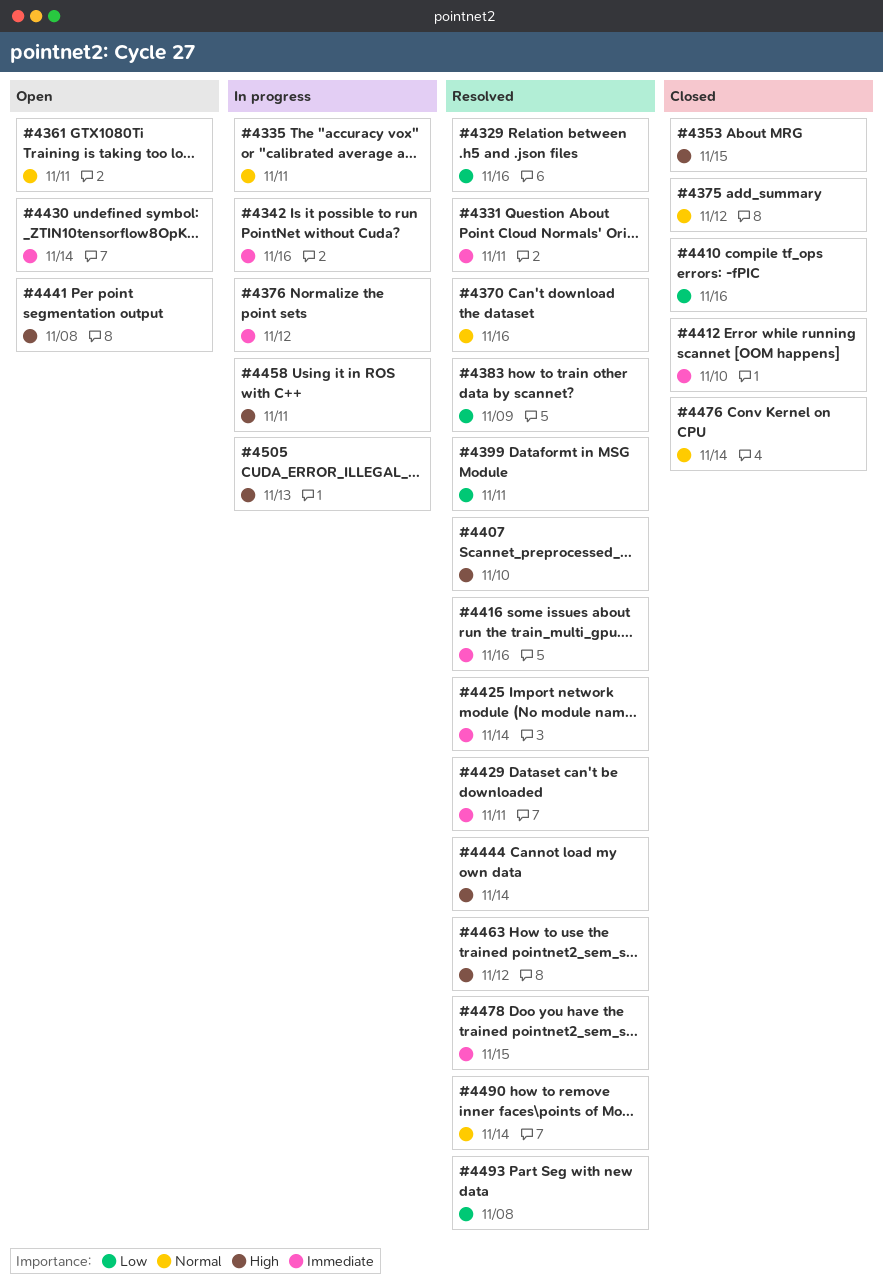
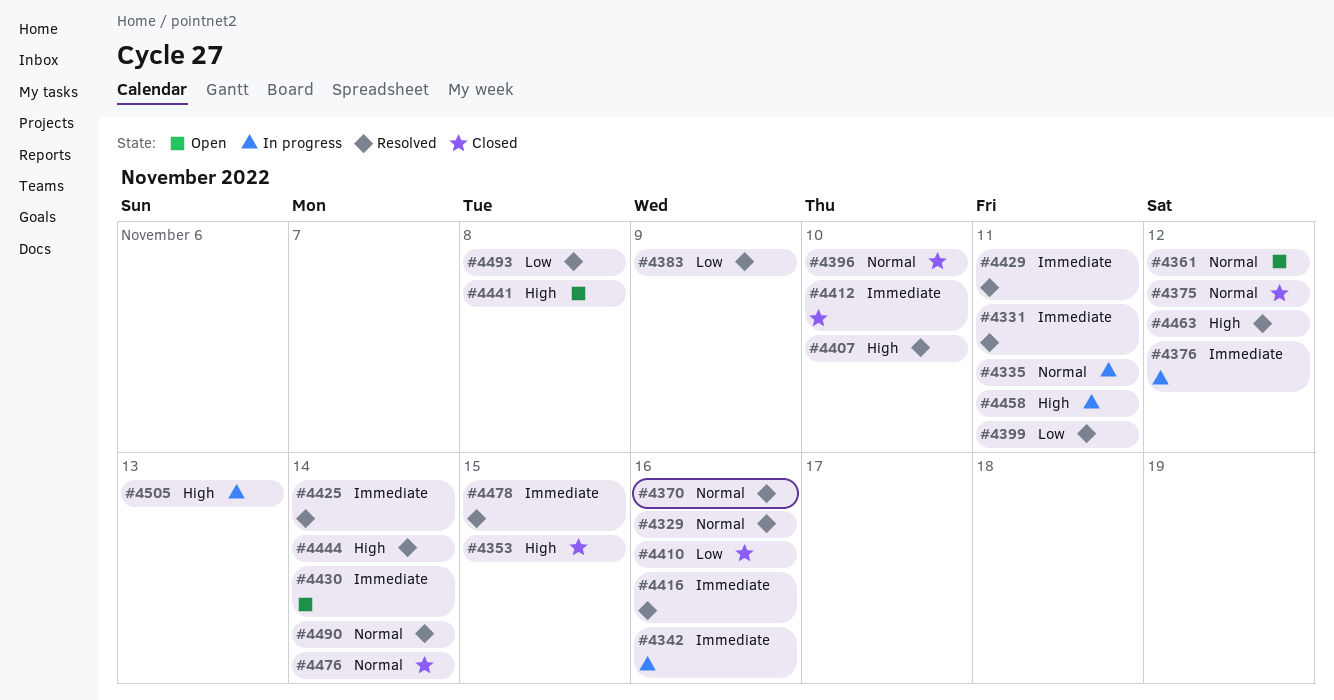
#4329, priority: Low -> Normal
#4361, due: Nov 11 -> Nov 12
#4396: none -> present

